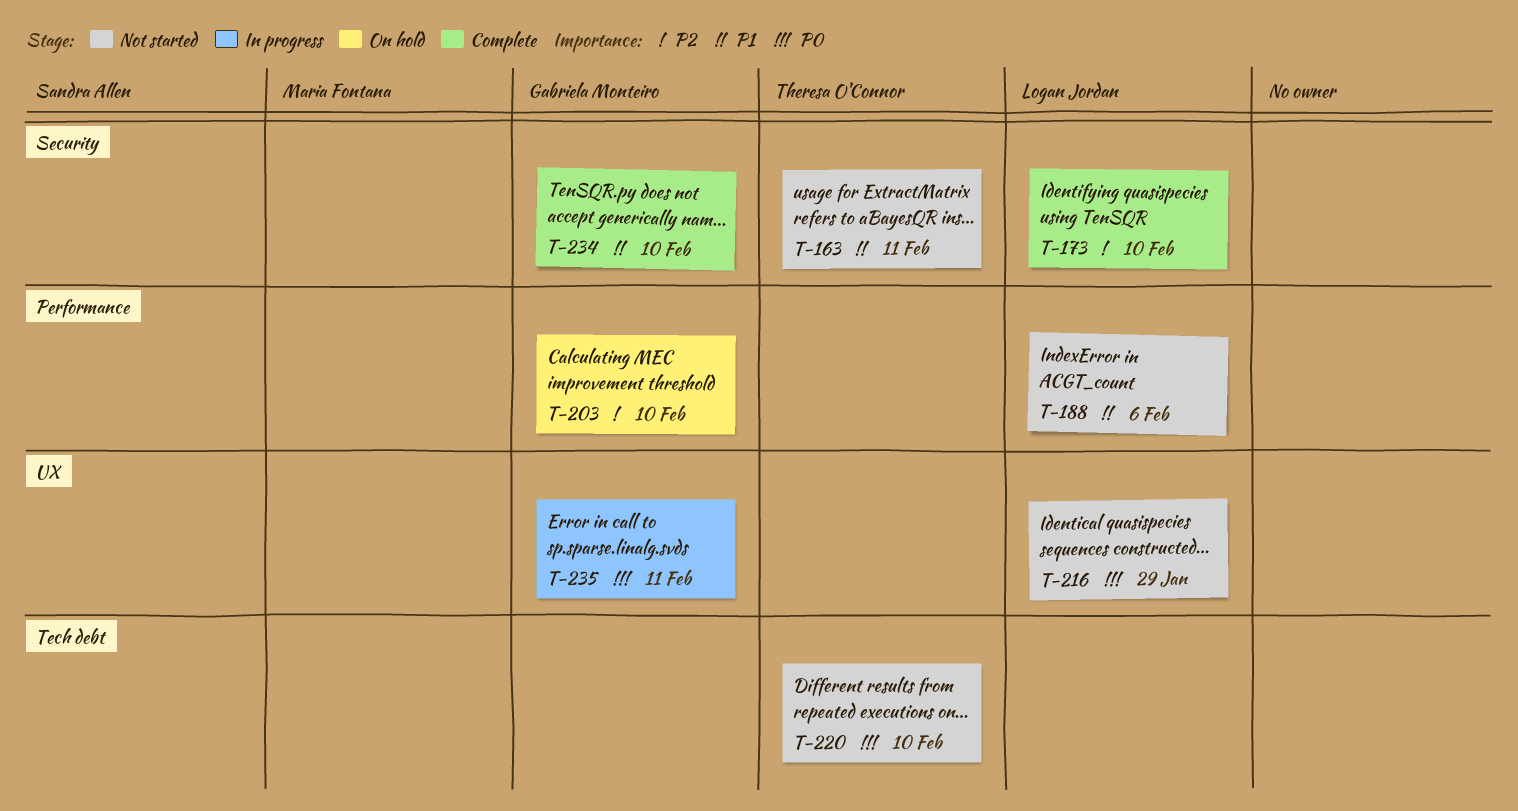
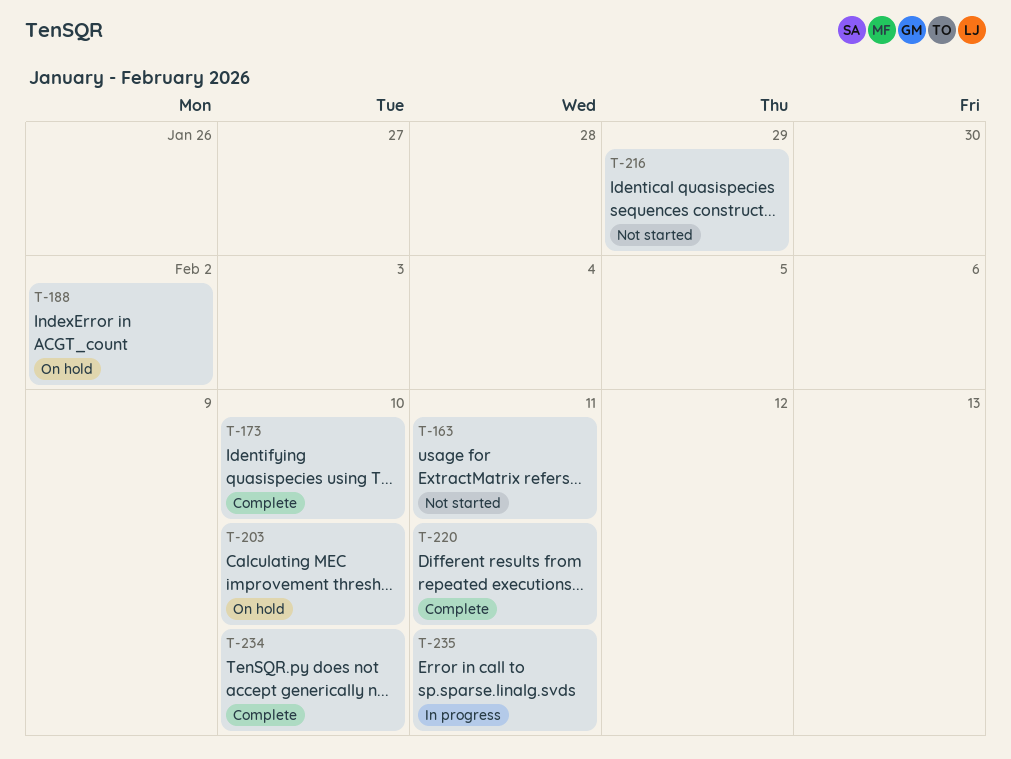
T-188, status: Not started -> On hold
T-188, due: Feb 6 -> Feb 2
T-220, status: Not started -> Complete
T-220, due: Feb 10 -> Feb 11

